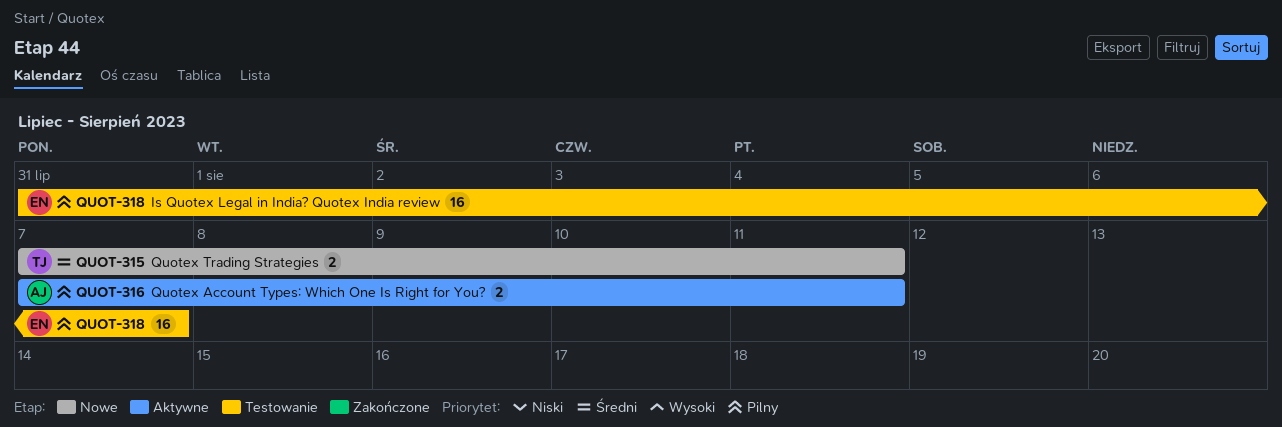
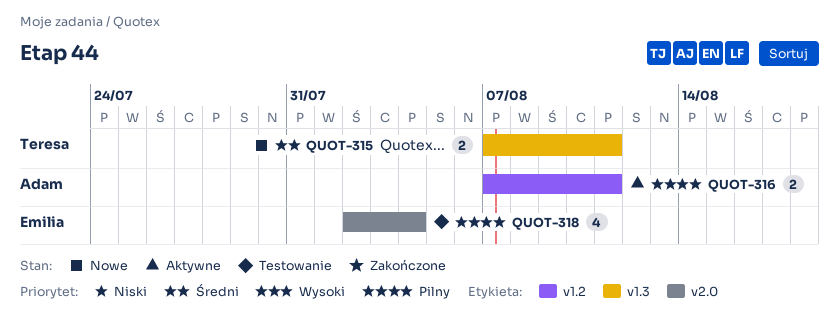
QUOT-318, estimate: 16 -> 4
QUOT-318, start: Jul 31 -> Aug 2
QUOT-318, due: Aug 7 -> Aug 4

